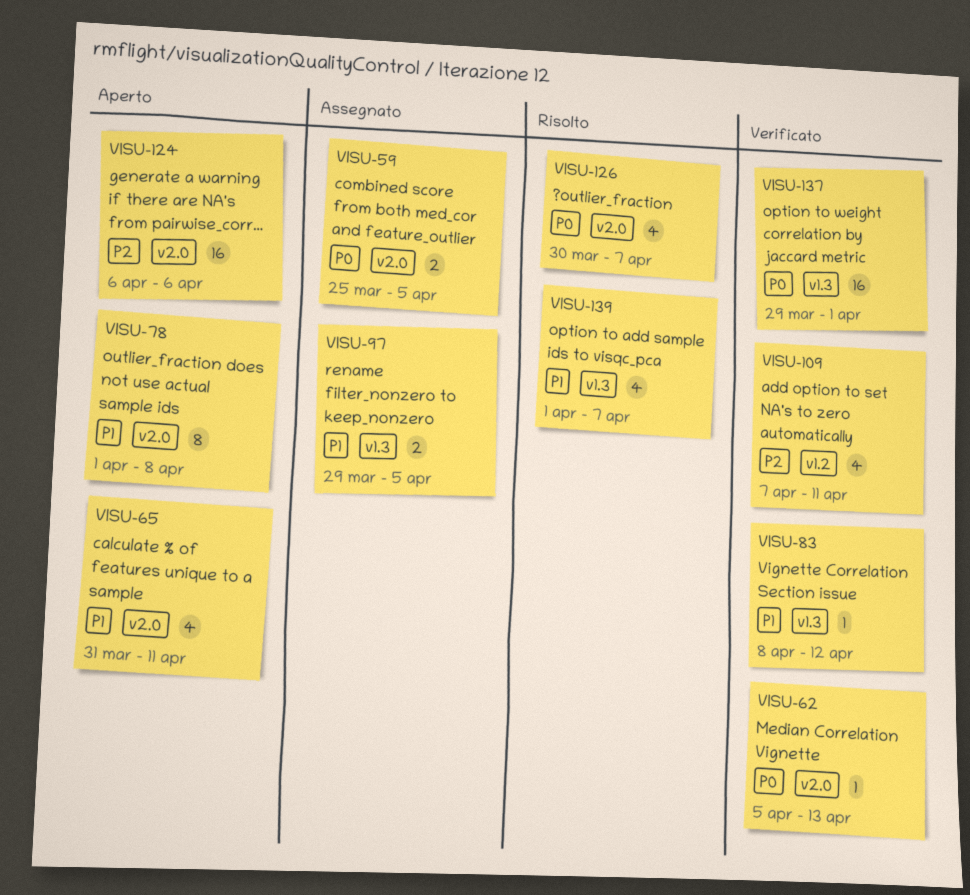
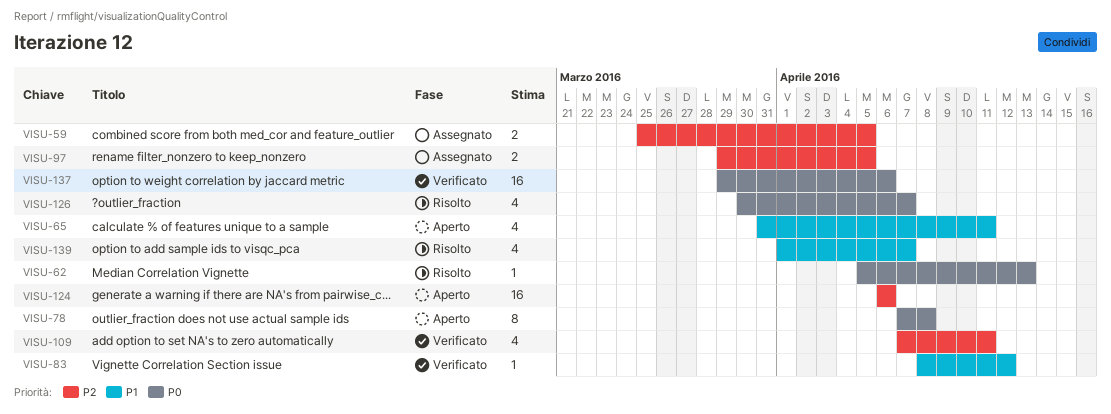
VISU-59, priority: P0 -> P2
VISU-62, status: Verificato -> Risolto
VISU-78, priority: P1 -> P0
VISU-78, start: Apr 1 -> Apr 7
VISU-97, priority: P1 -> P2
VISU-137, due: Apr 1 -> Apr 6

